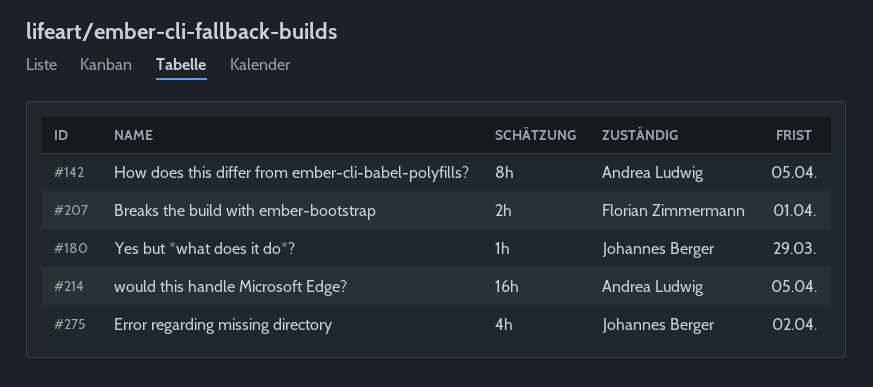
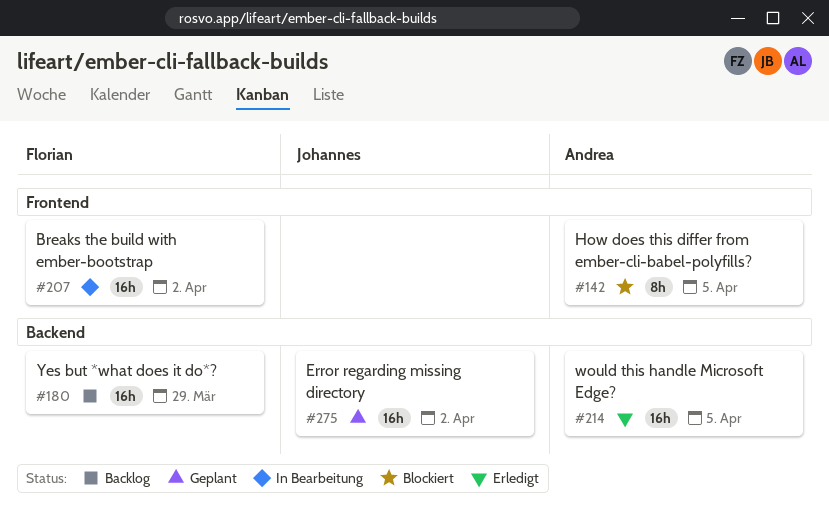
#180, owner: Johannes Berger -> Florian Zimmermann
#180, estimate: 1h -> 16h
#207, estimate: 2h -> 16h
#207, due: Apr 1 -> Apr 2
#275, estimate: 4h -> 16h

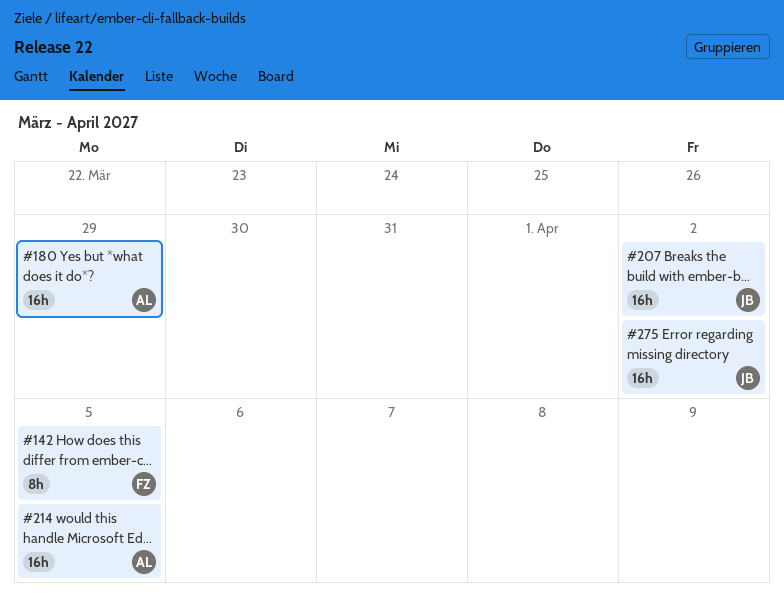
#142, owner: Andrea -> Florian
#180, owner: Florian -> Andrea
#207, owner: Florian -> Johannes

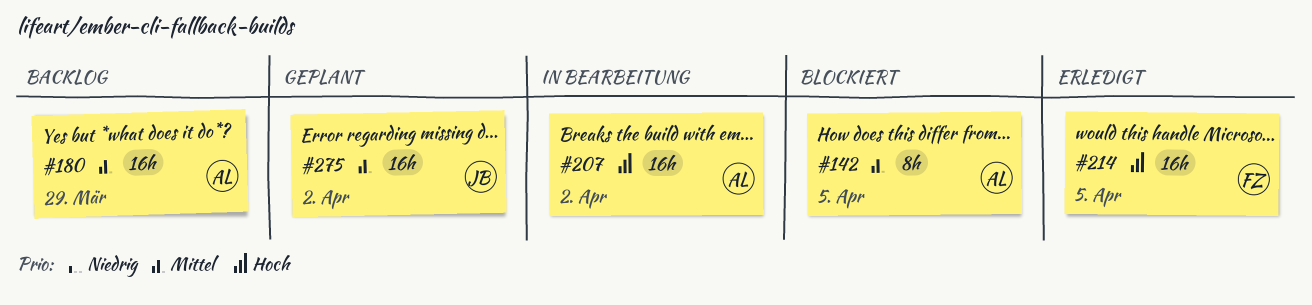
#142, owner: FZ -> AL
#207, owner: JB -> AL
#214, owner: AL -> FZ

